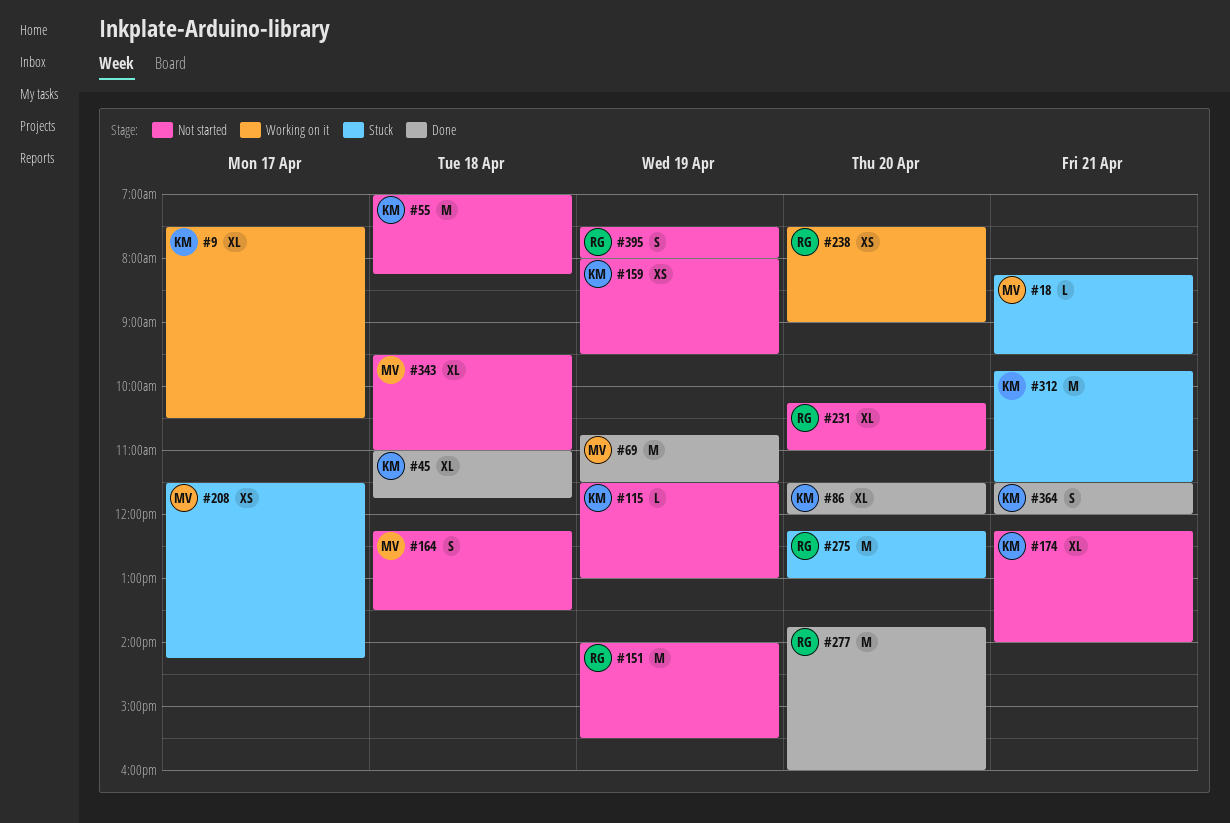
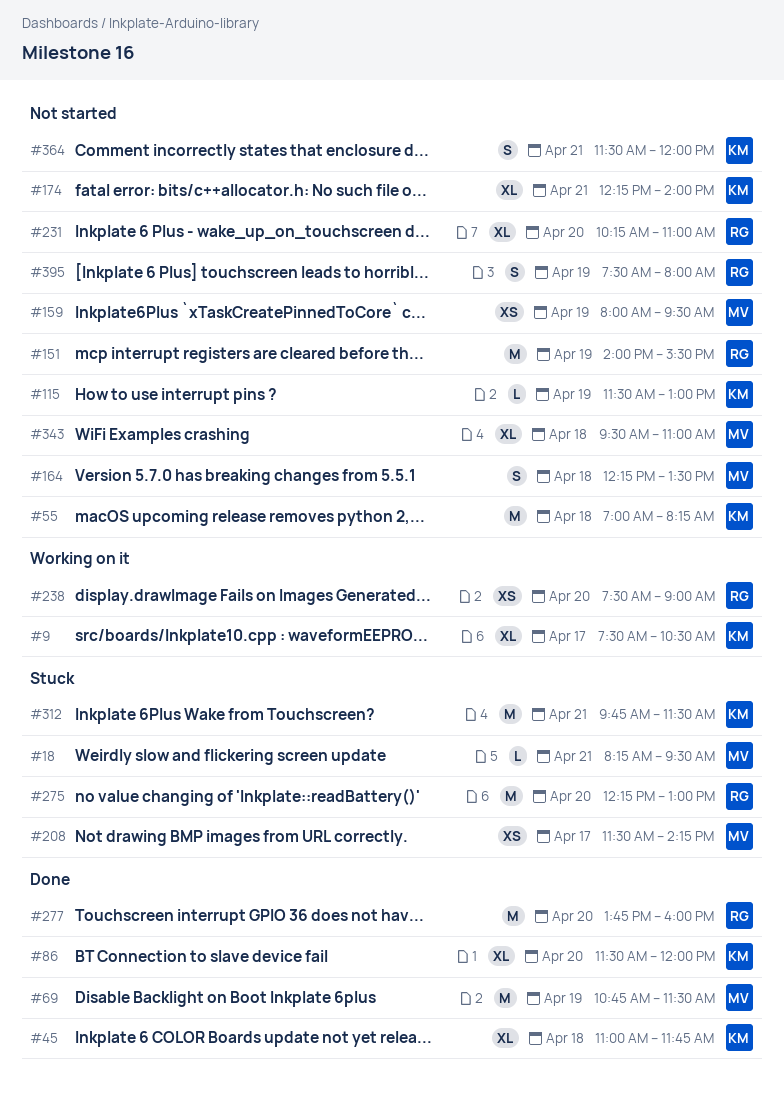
#159, owner: KM -> MV
#364, status: Done -> Not started

